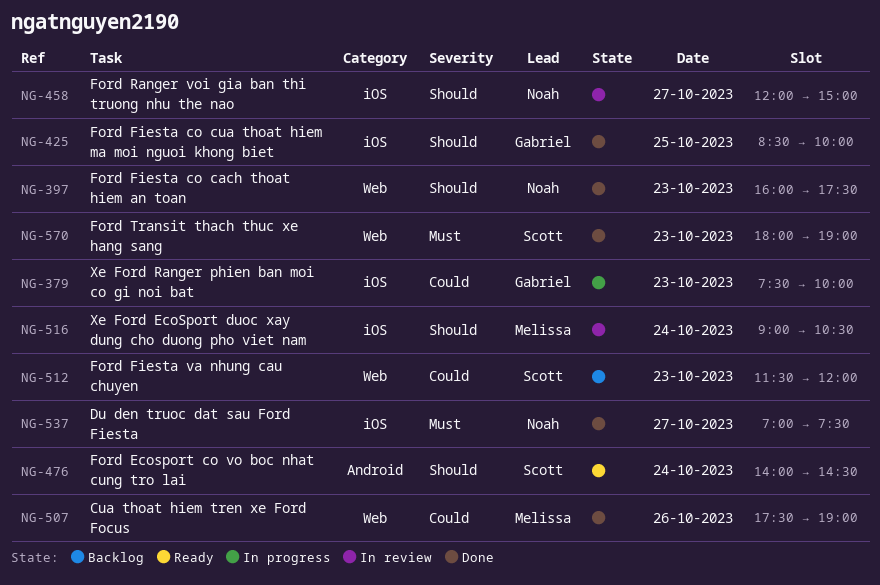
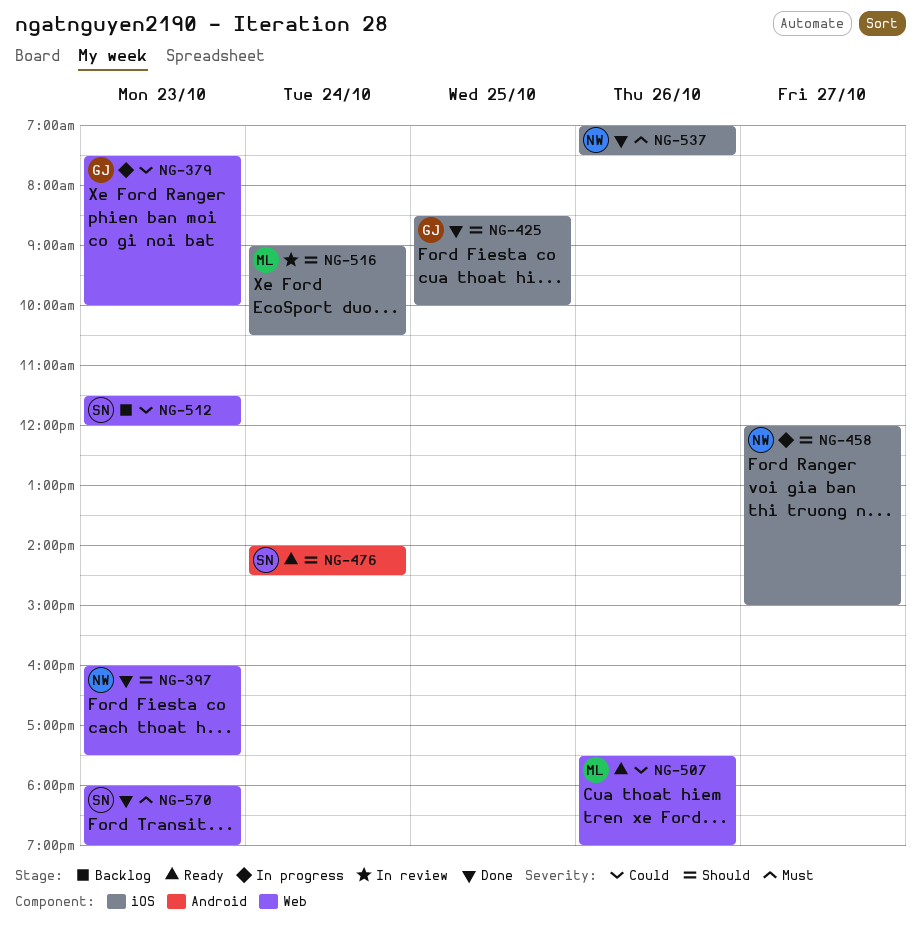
NG-379, label: iOS -> Web
NG-458, status: In review -> In progress
NG-507, status: Done -> Ready
NG-537, day: Oct 27 -> Oct 26

